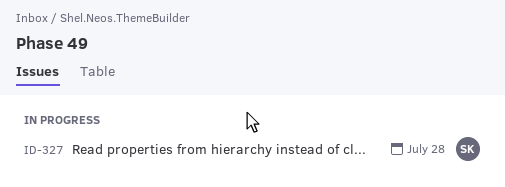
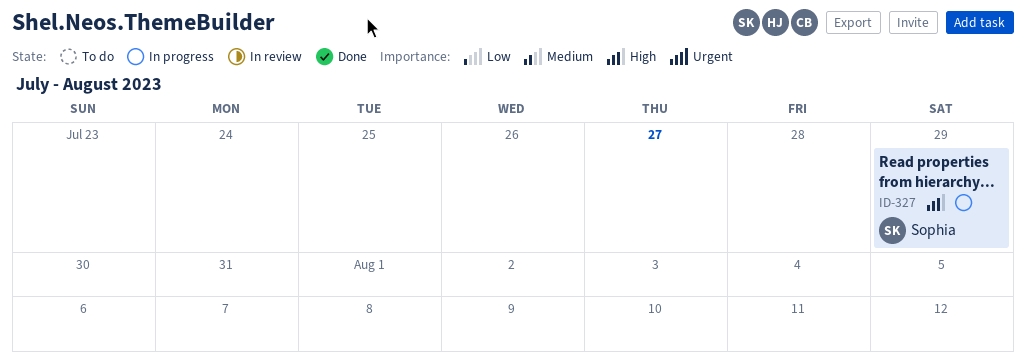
ID-327, due: Jul 28 -> Jul 29

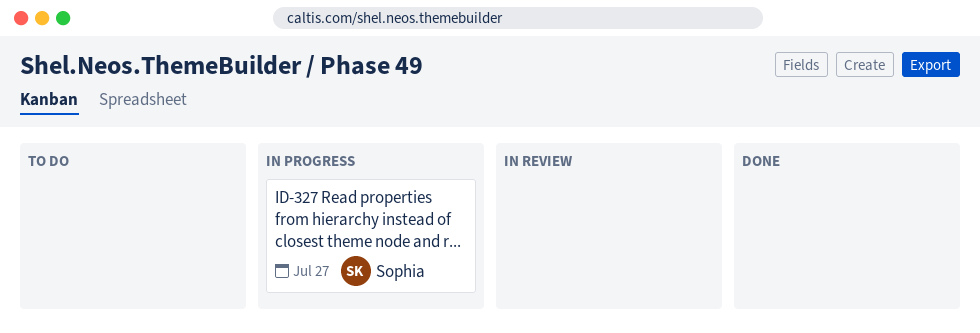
ID-327, due: Jul 29 -> Jul 27

